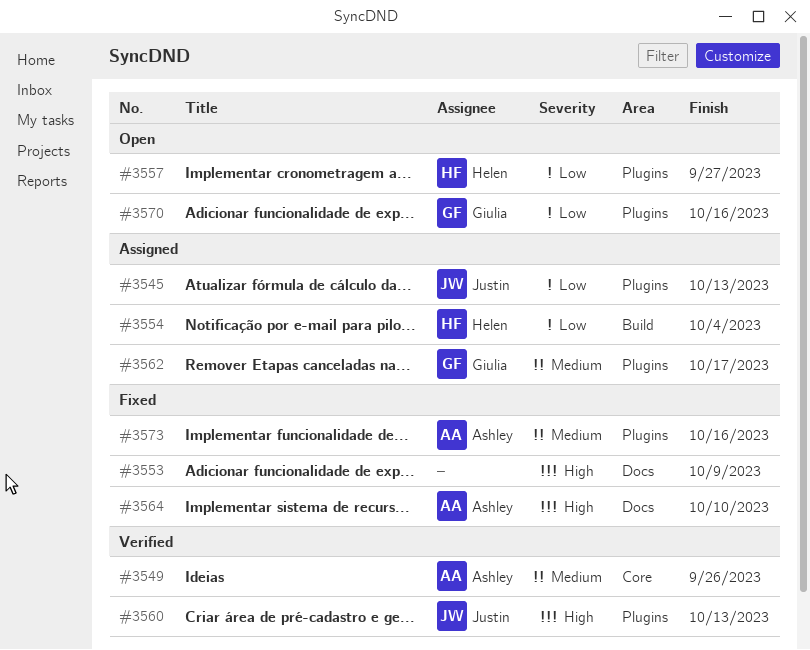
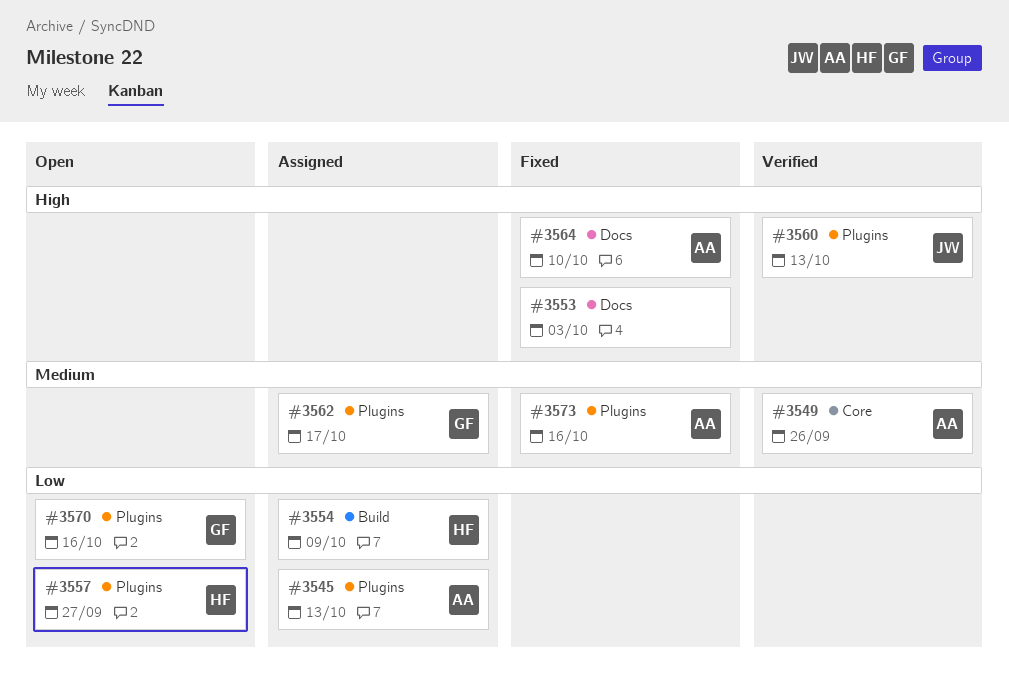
#3545, owner: Justin -> Ashley
#3553, due: Oct 9 -> Oct 3
#3554, due: Oct 4 -> Oct 9

